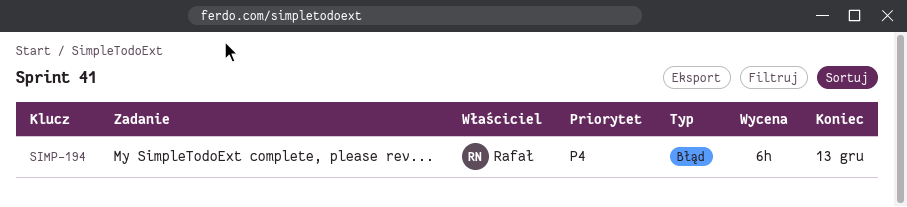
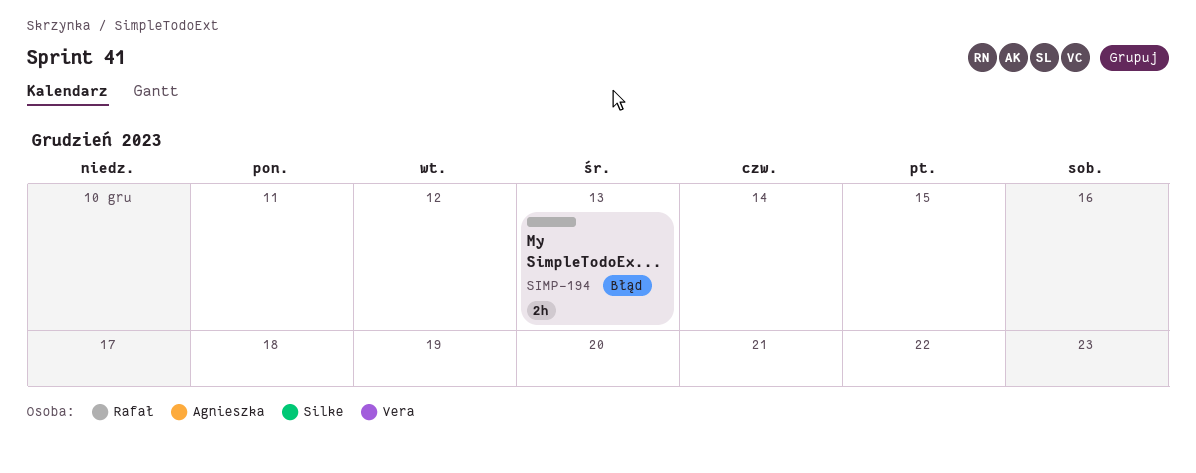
SIMP-194, estimate: 6h -> 2h

